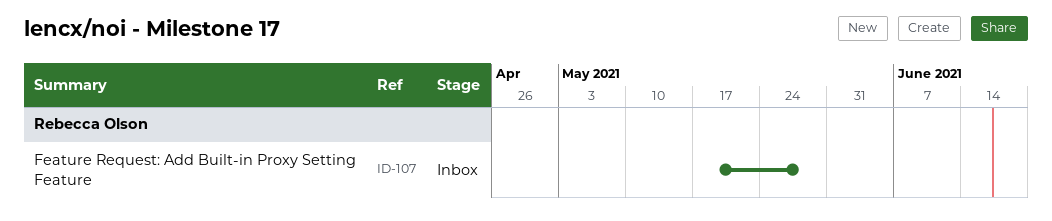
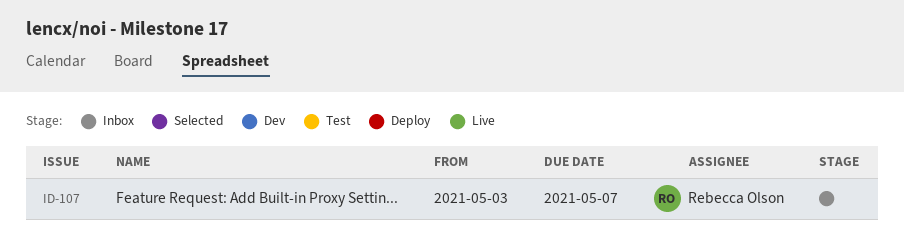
ID-107, start: May 17 -> May 3
ID-107, due: May 28 -> May 7

